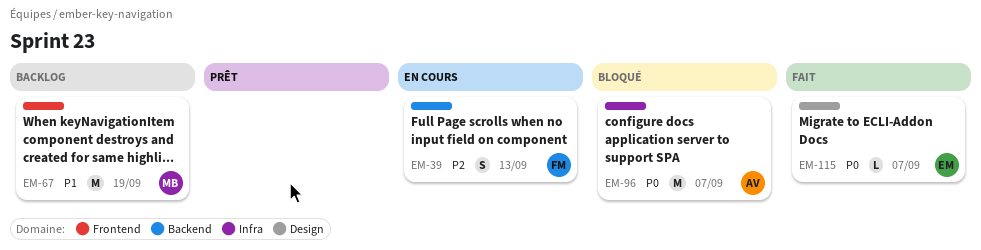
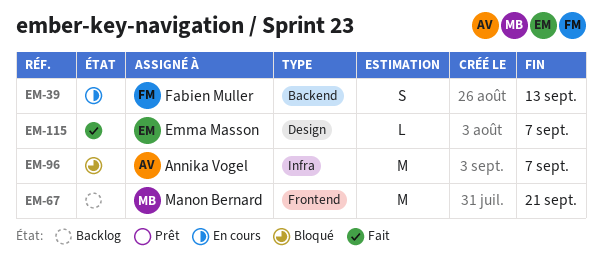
EM-67, due: Sep 19 -> Sep 21

